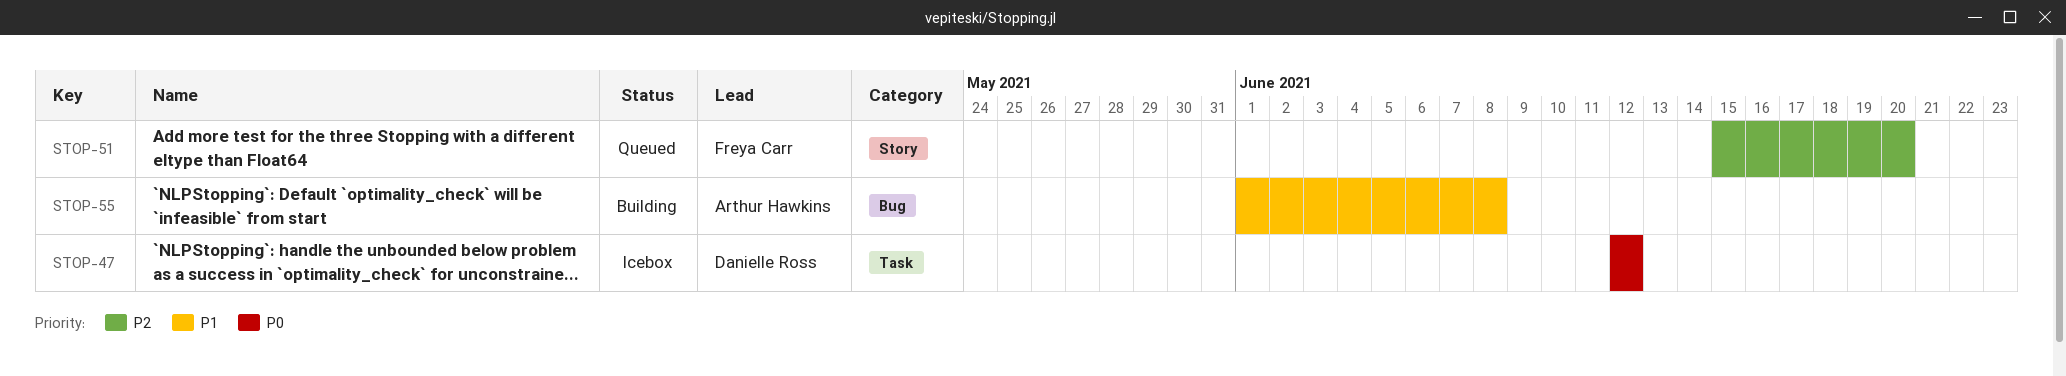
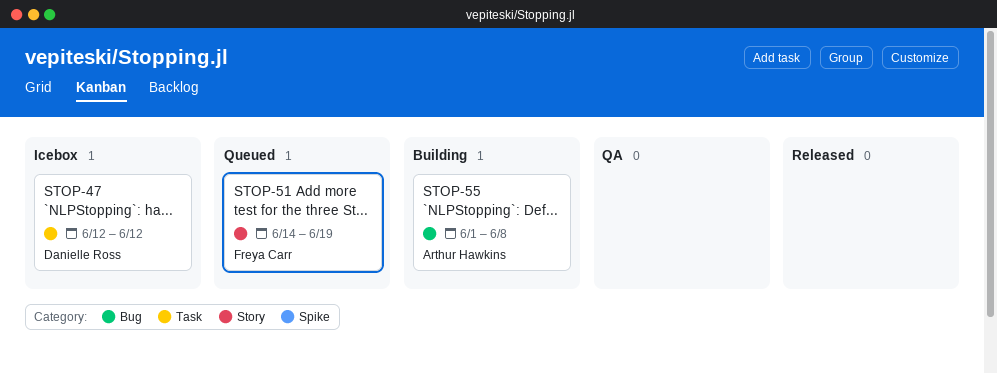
STOP-51, start: Jun 15 -> Jun 14
STOP-51, due: Jun 20 -> Jun 19

